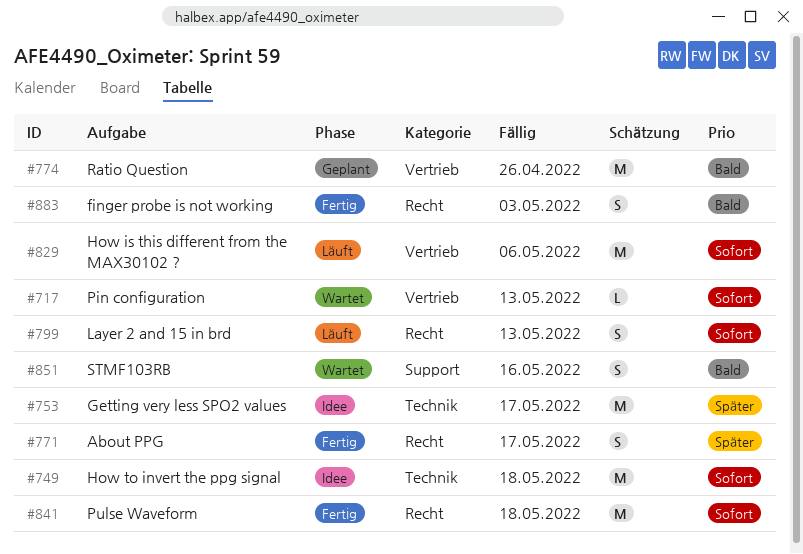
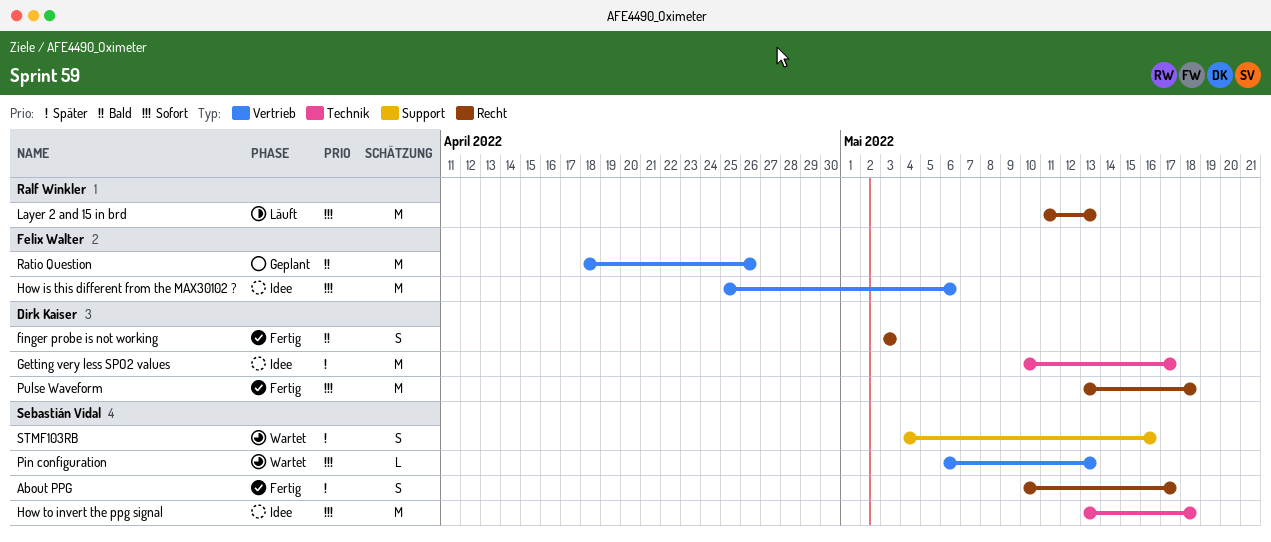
How is this different from the MAX30102 ?, status: Läuft -> Idee
Layer 2 and 15 in brd, estimate: S -> M
STMF103RB, priority: Bald -> Später

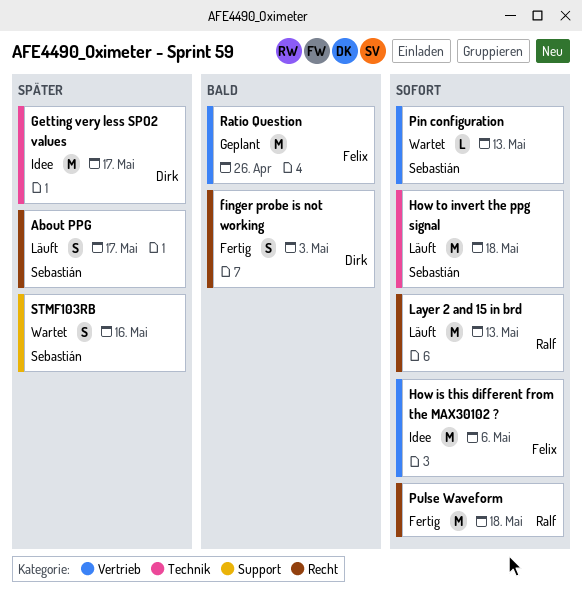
About PPG, status: Fertig -> Läuft
How to invert the ppg signal, status: Idee -> Läuft
Pulse Waveform, owner: Dirk Kaiser -> Ralf Winkler

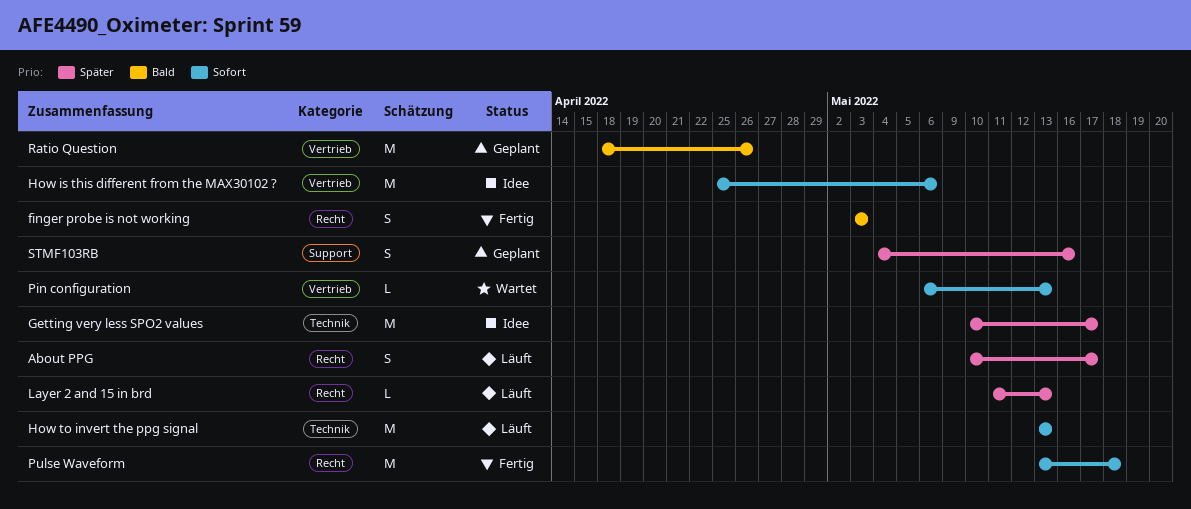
How to invert the ppg signal, due: May 18 -> May 13
Layer 2 and 15 in brd, priority: Sofort -> Später
Layer 2 and 15 in brd, estimate: M -> L
STMF103RB, status: Wartet -> Geplant

